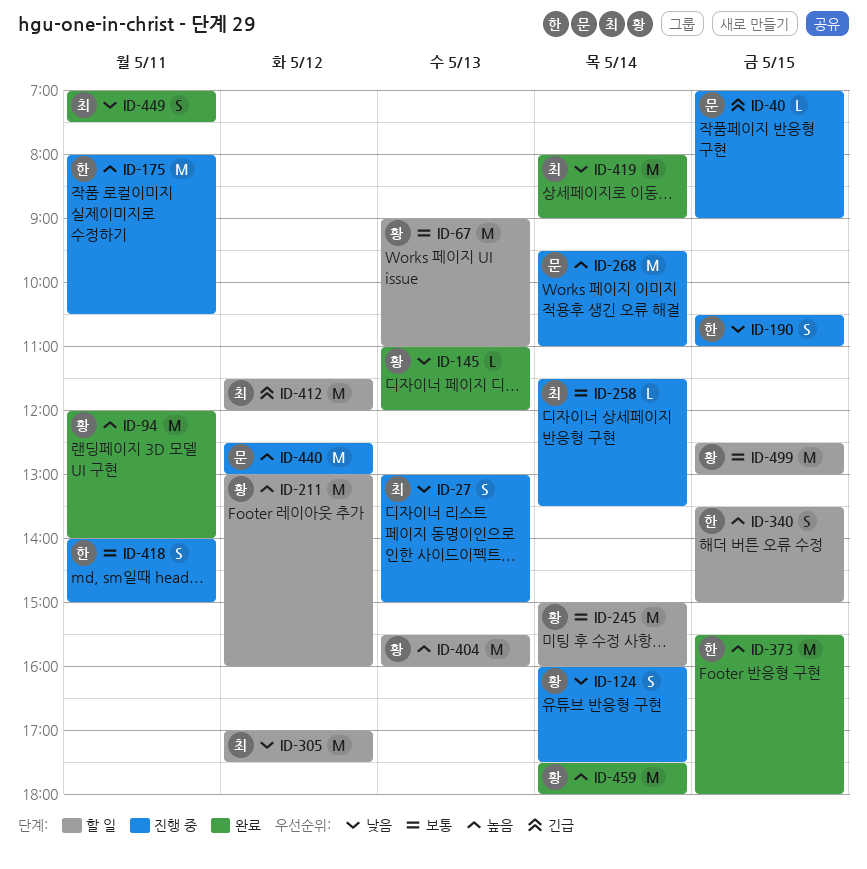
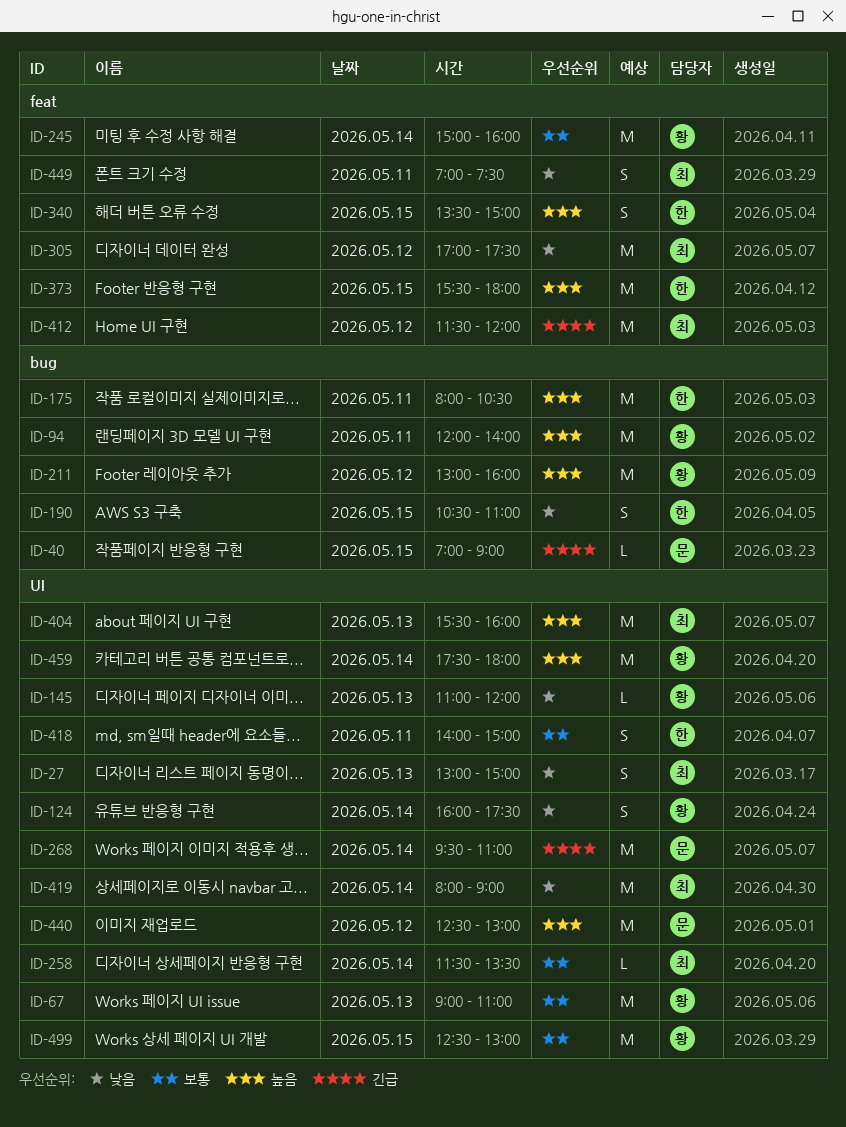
ID-268, priority: 높음 -> 긴급
ID-404, owner: 황 -> 최

